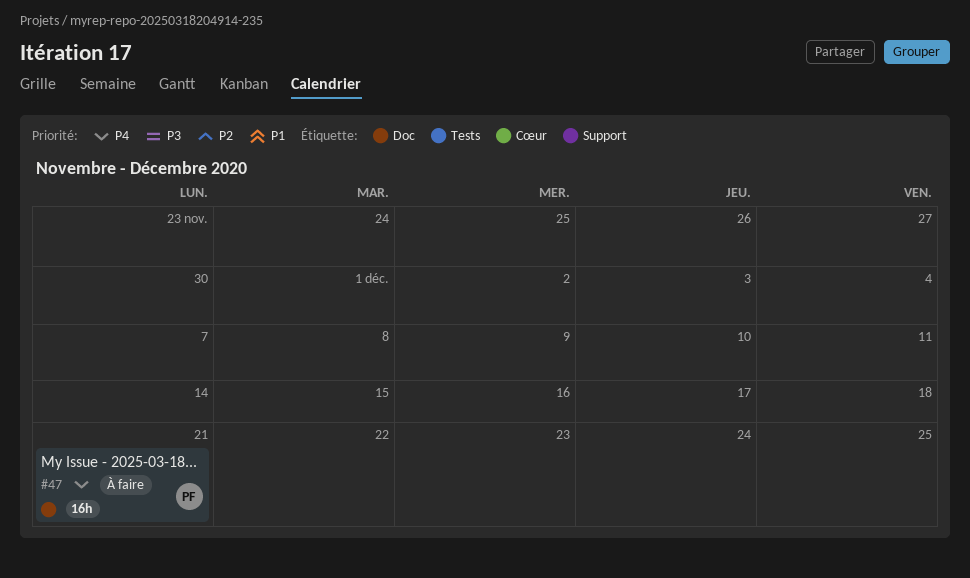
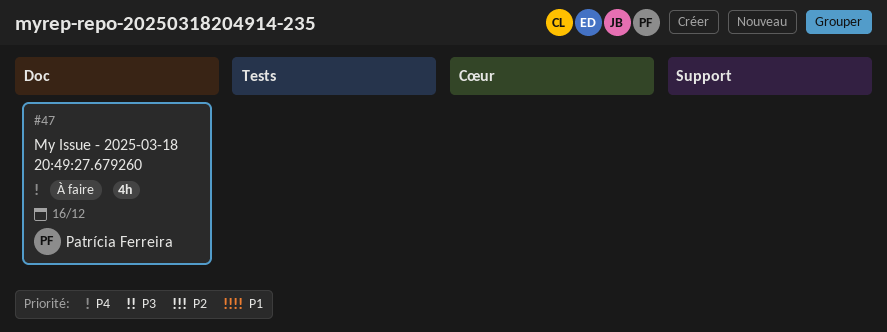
#47, estimate: 16h -> 4h
#47, due: Dec 21 -> Dec 16

